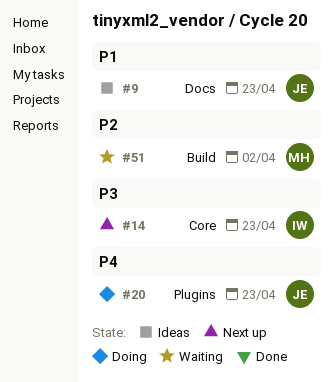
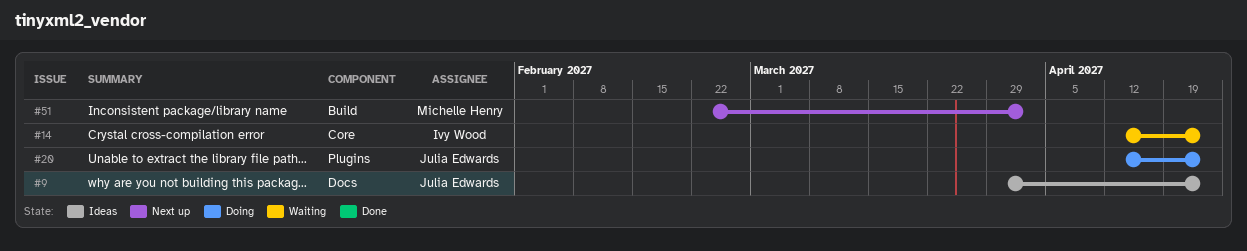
#14, status: Next up -> Waiting
#51, status: Waiting -> Next up

